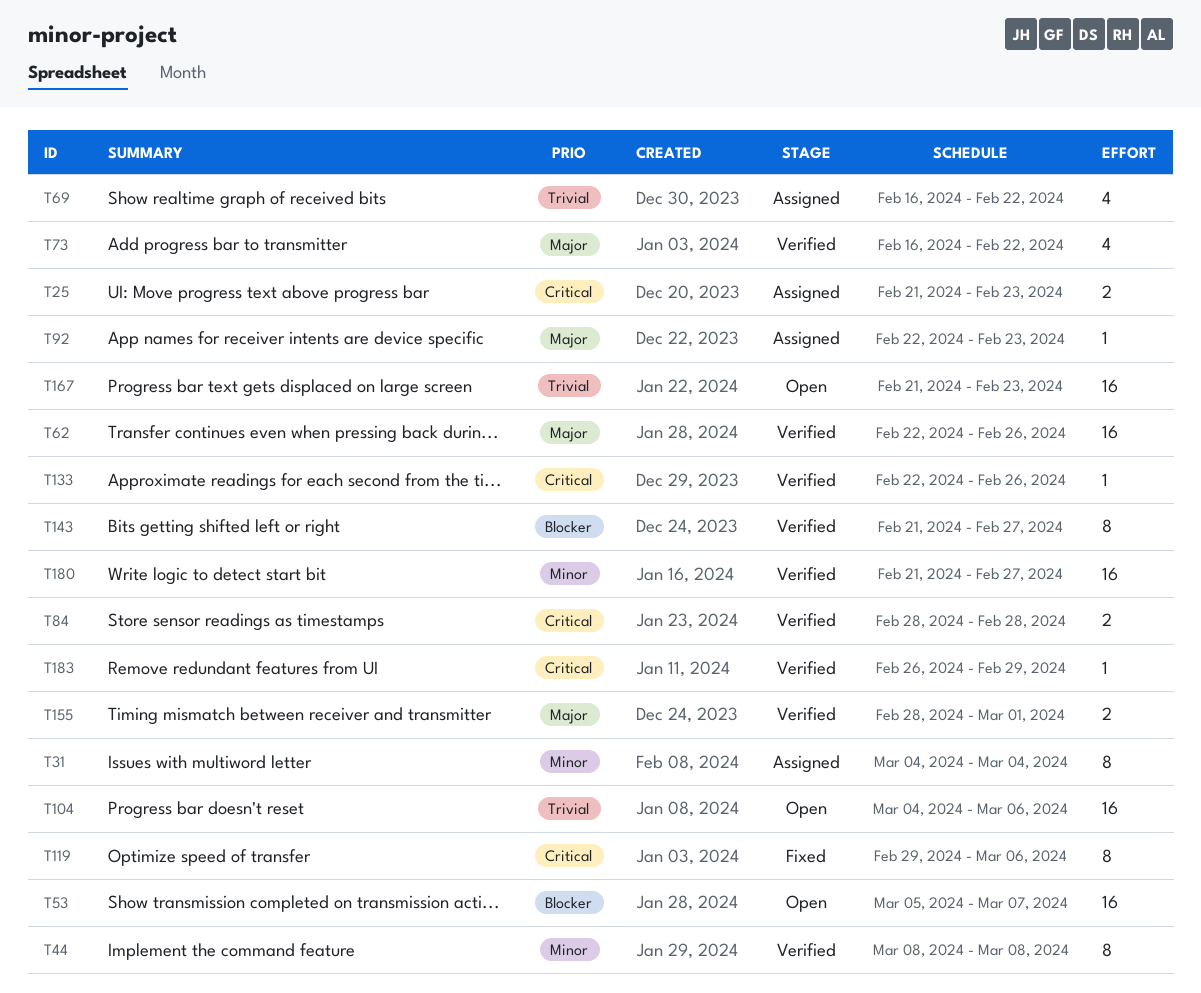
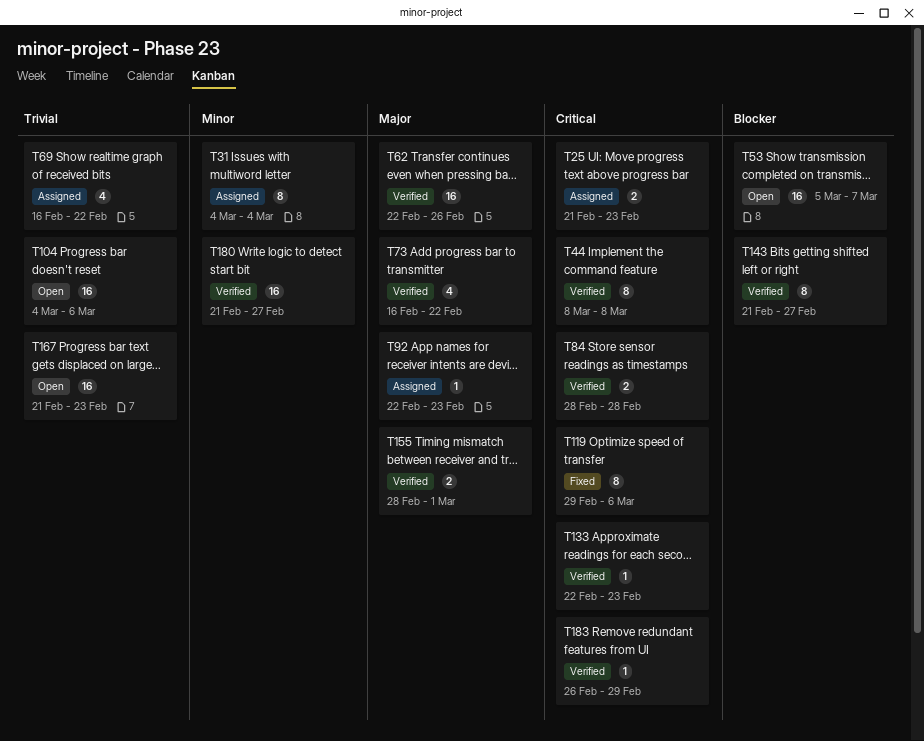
T44, priority: Minor -> Critical
T133, due: Feb 26 -> Feb 23

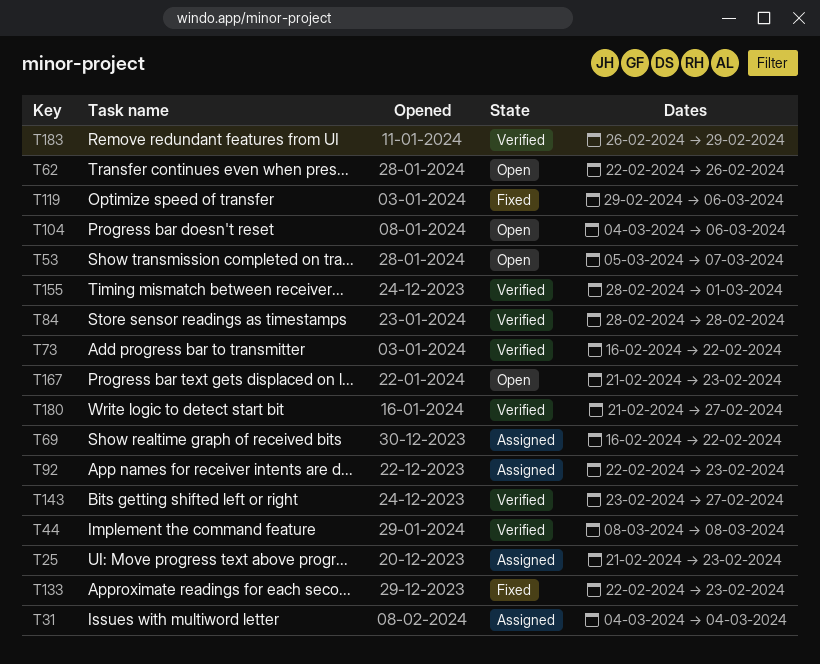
T62, status: Verified -> Open
T133, status: Verified -> Fixed
T143, start: Feb 21 -> Feb 23

